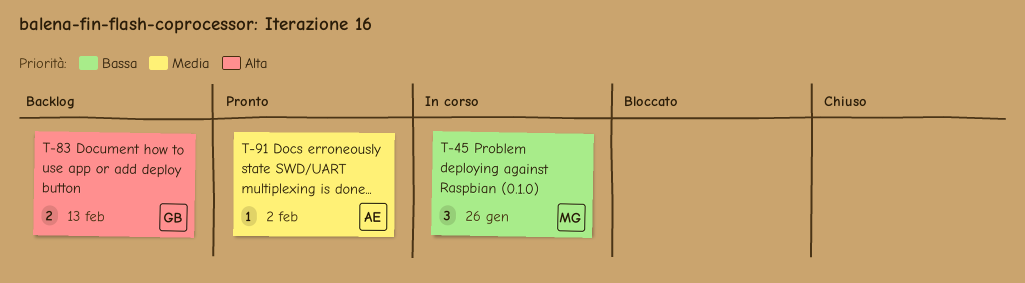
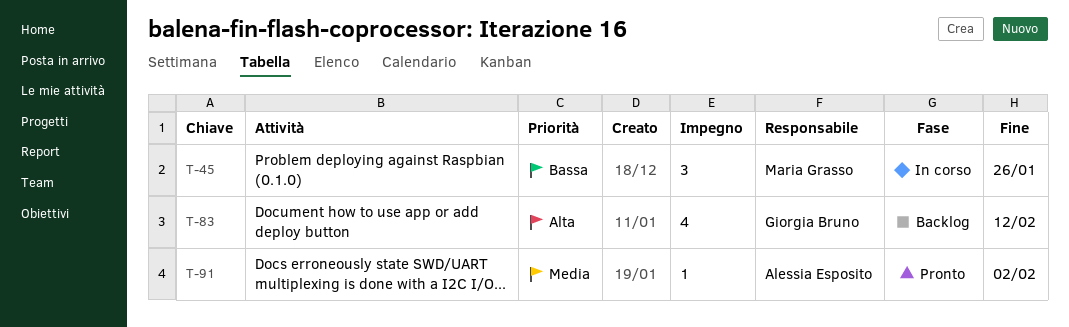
T-83, estimate: 2 -> 4
T-83, due: Feb 13 -> Feb 12

